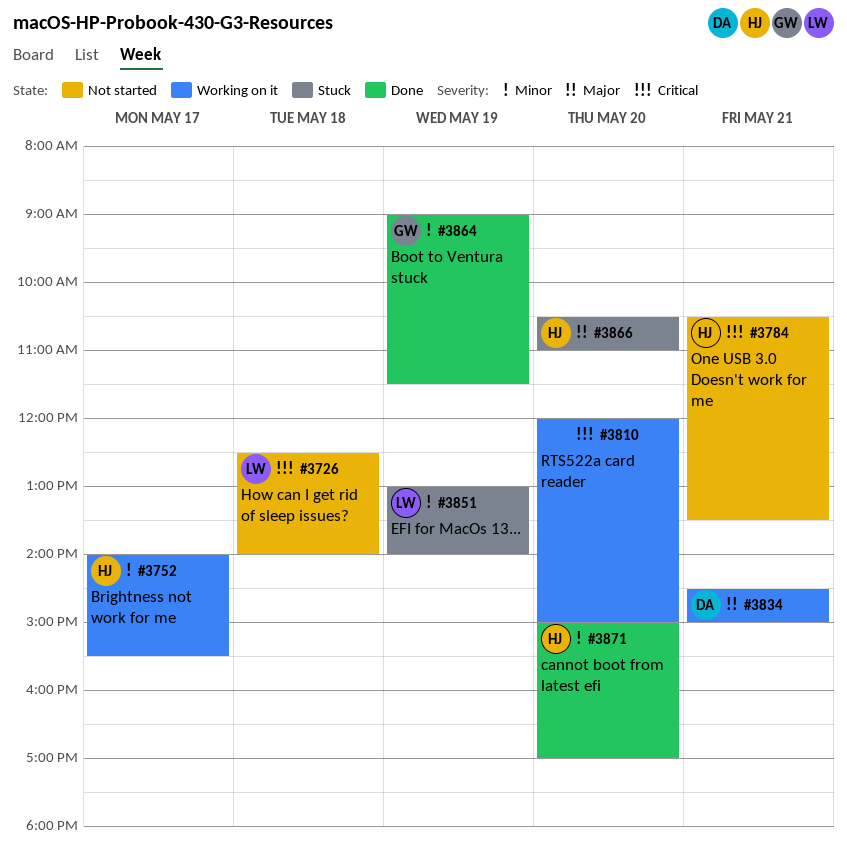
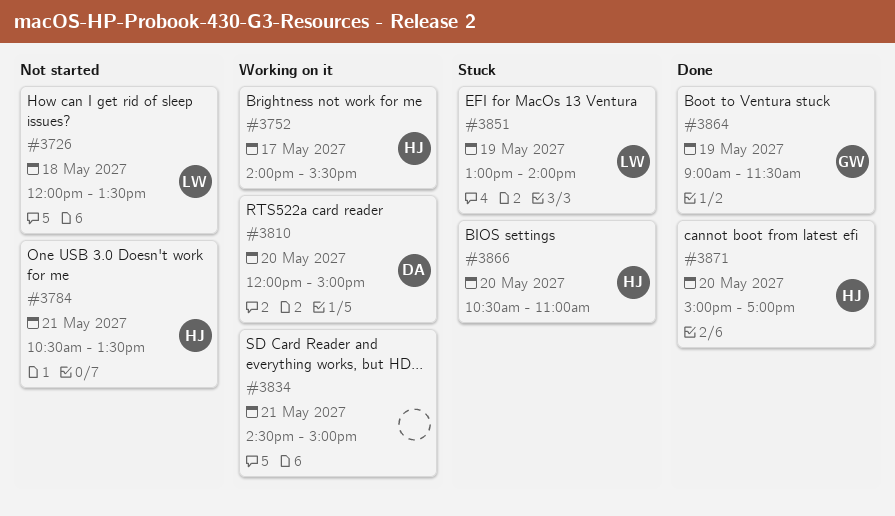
#3726, begins: 12:30 -> 12:00
#3726, ends: 14:00 -> 13:30
#3810, owner: none -> DA
#3834, owner: DA -> none

